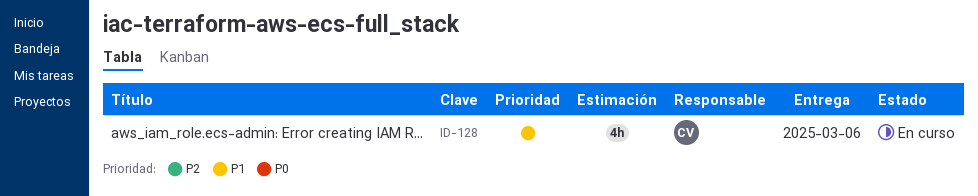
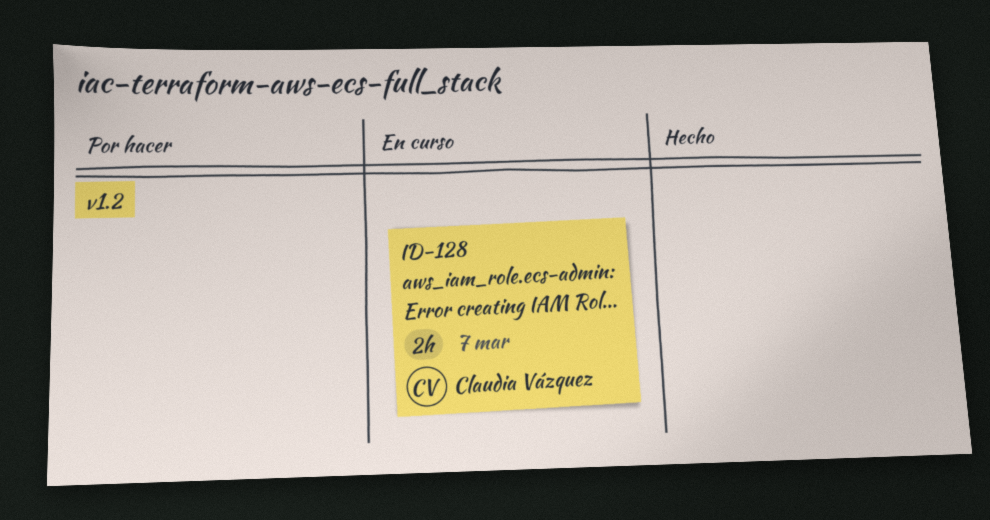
ID-128, estimate: 4h -> 2h
ID-128, due: Mar 6 -> Mar 7

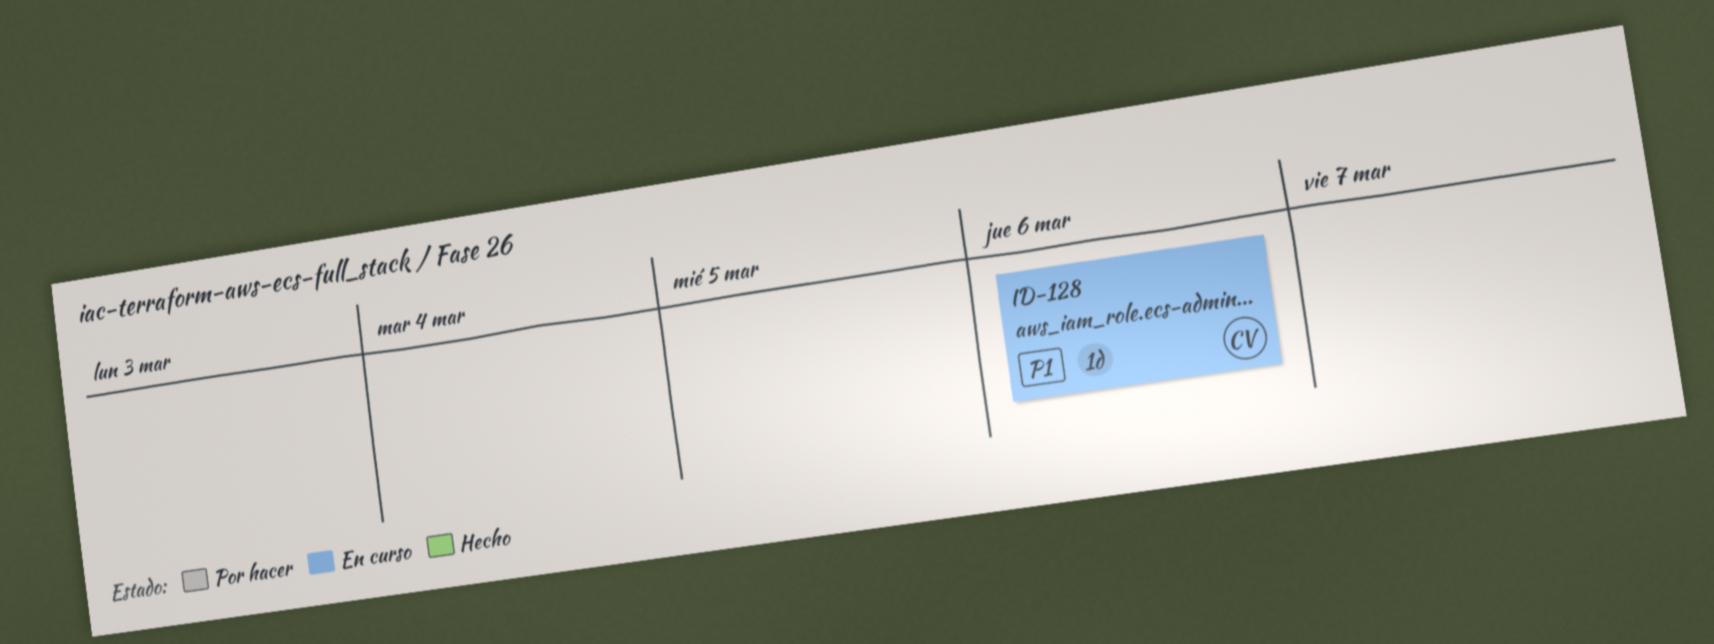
ID-128, estimate: 2h -> 1d
ID-128, due: Mar 7 -> Mar 6

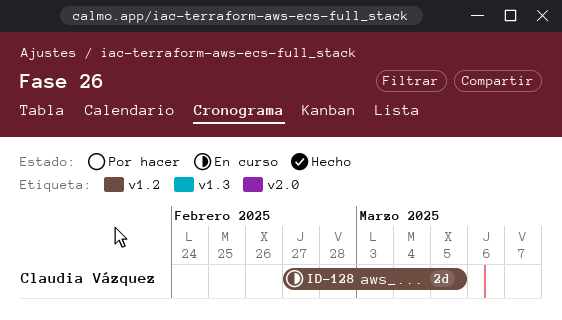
ID-128, estimate: 1d -> 2d
ID-128, due: Mar 6 -> Mar 5

